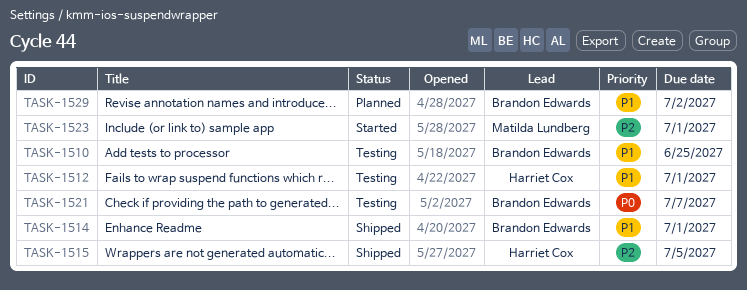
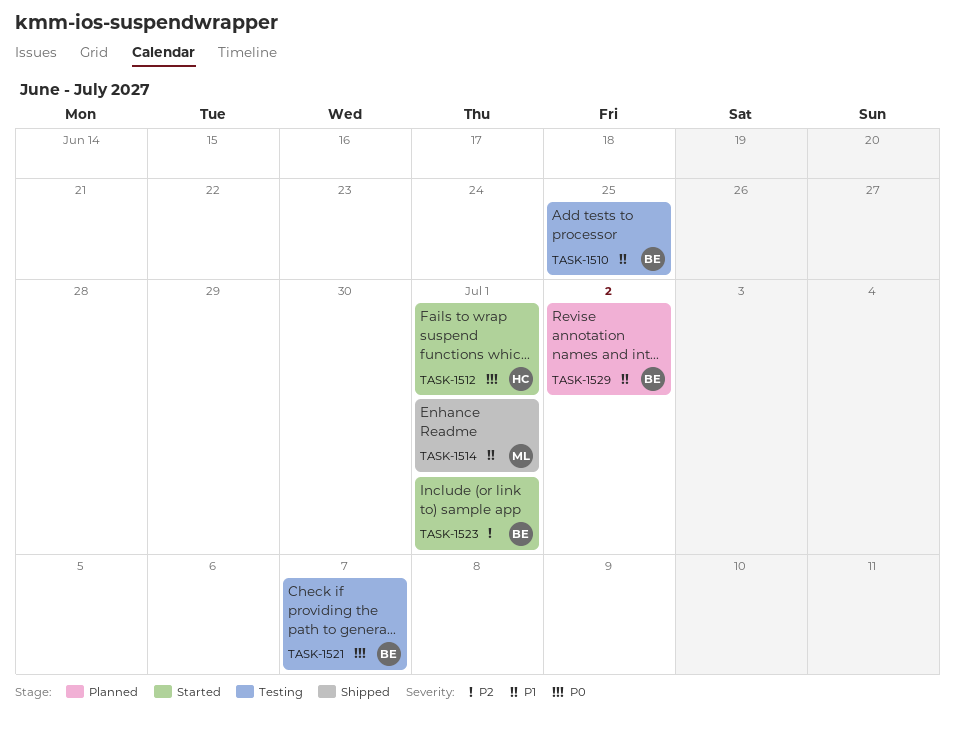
TASK-1512, status: Testing -> Started
TASK-1512, priority: P1 -> P0
TASK-1514, owner: Brandon Edwards -> Matilda Lundberg
TASK-1515: present -> none
TASK-1523, owner: Matilda Lundberg -> Brandon Edwards

